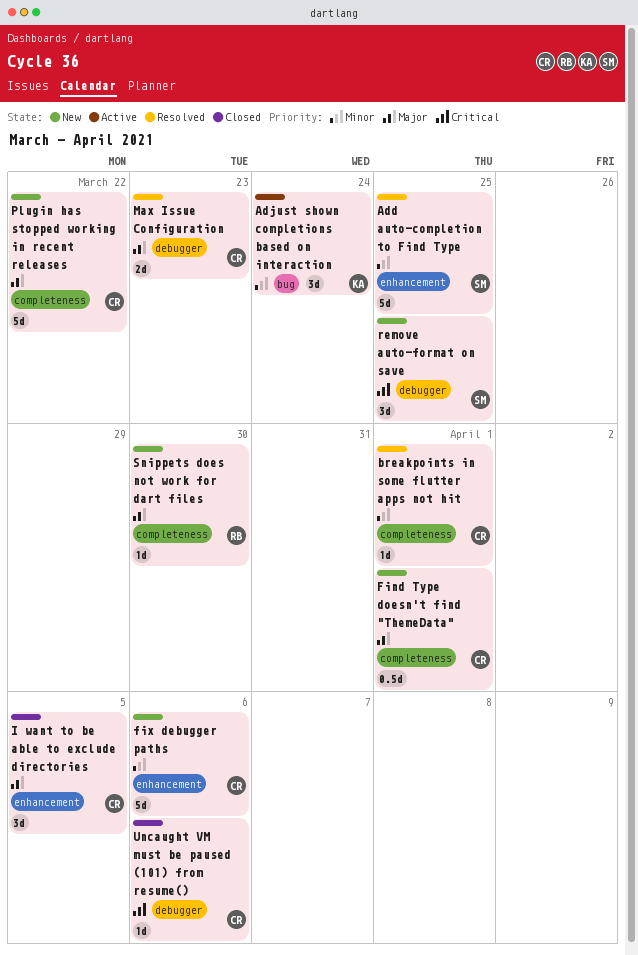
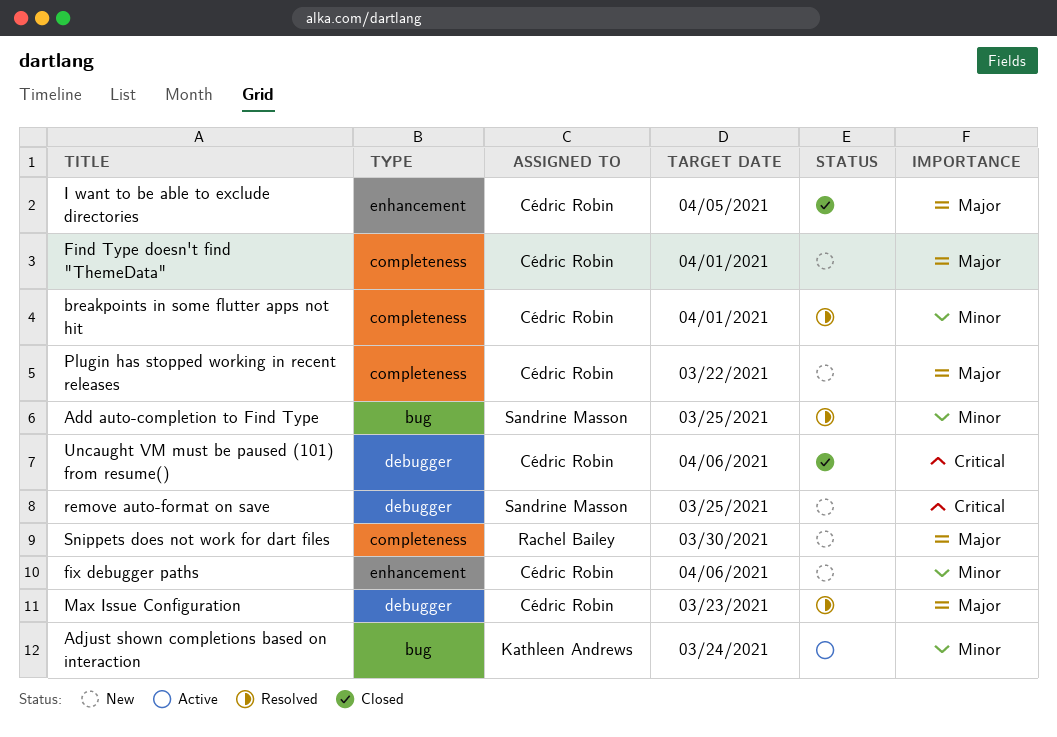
Add auto-completion to Find Type, label: enhancement -> bug

